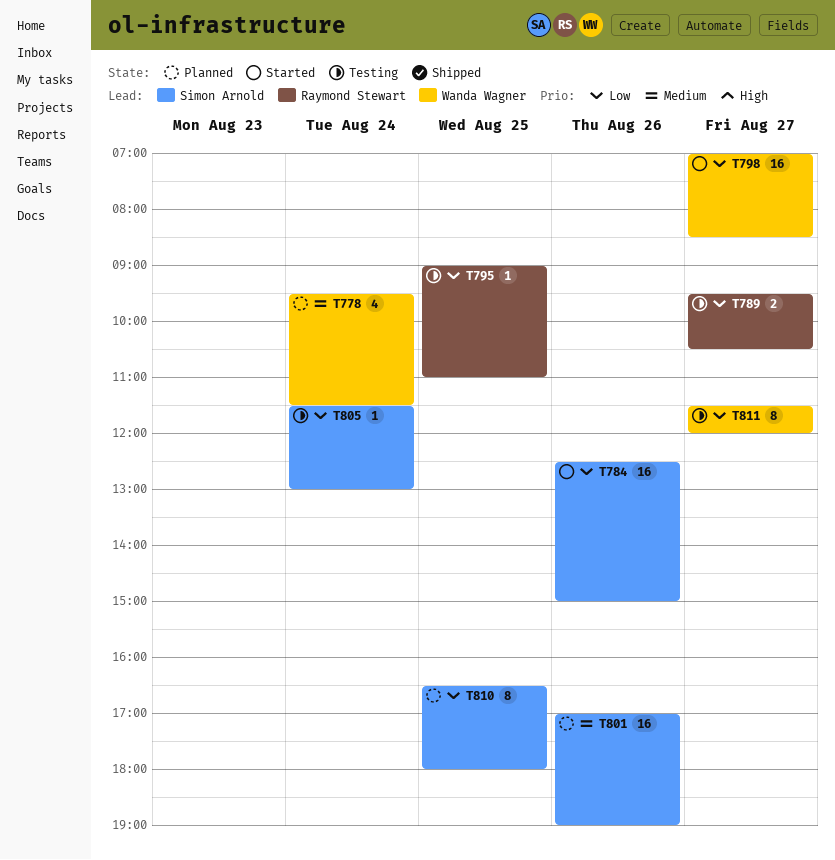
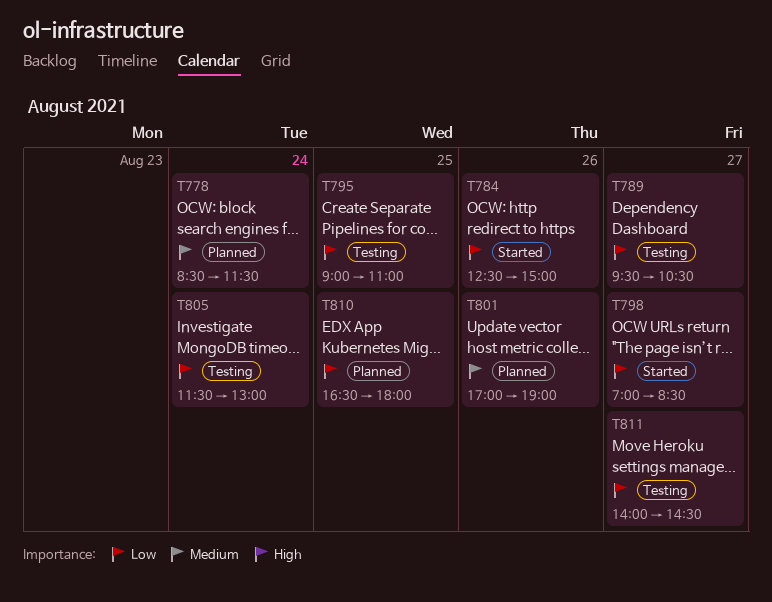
T778, begins: 09:30 -> 08:30
T811, begins: 11:30 -> 14:00
T811, ends: 12:00 -> 14:30

